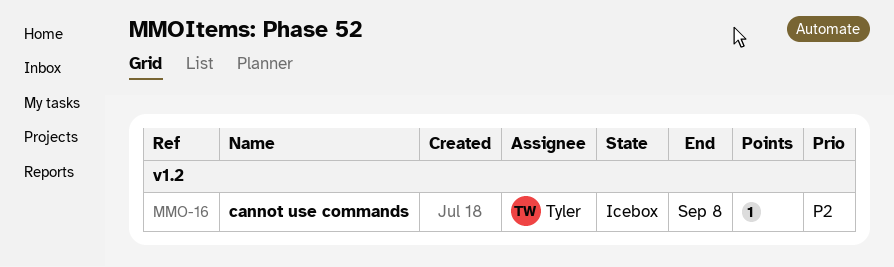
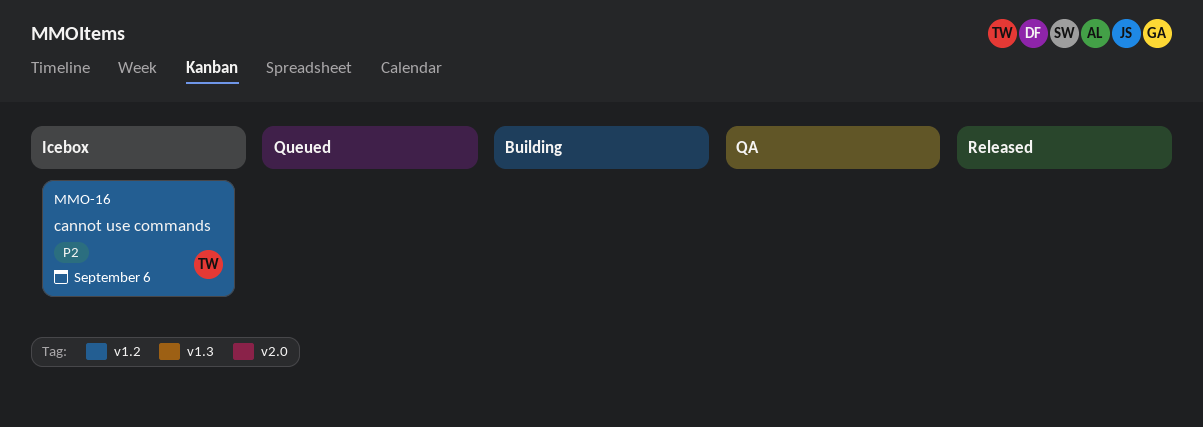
MMO-16, due: Sep 8 -> Sep 6

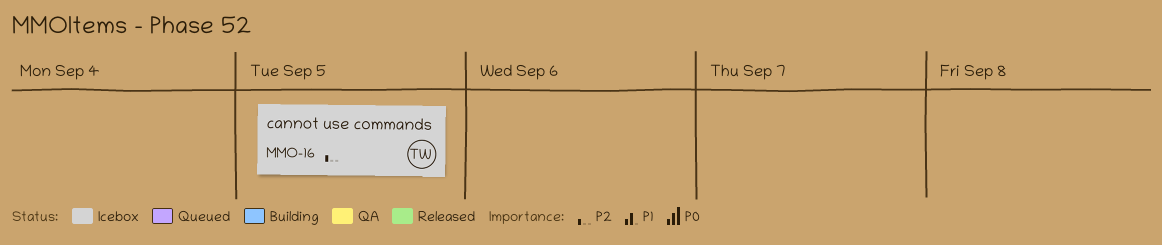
MMO-16, due: Sep 6 -> Sep 5

